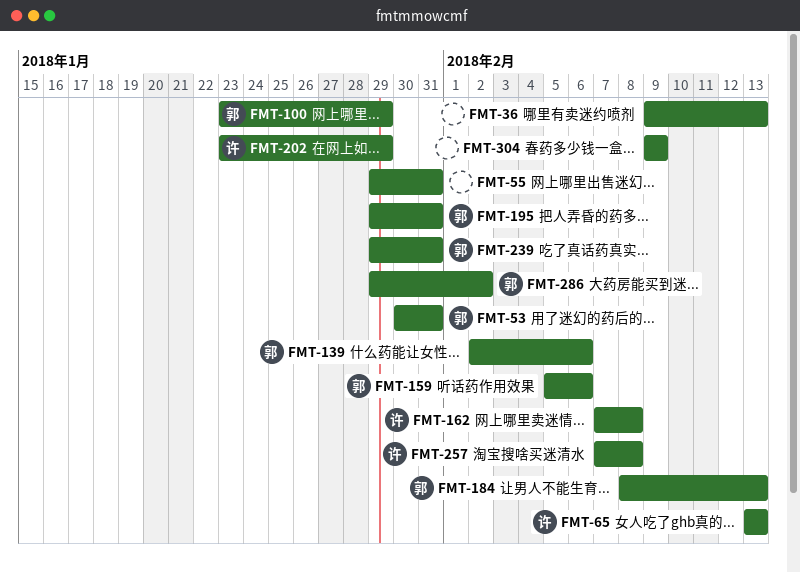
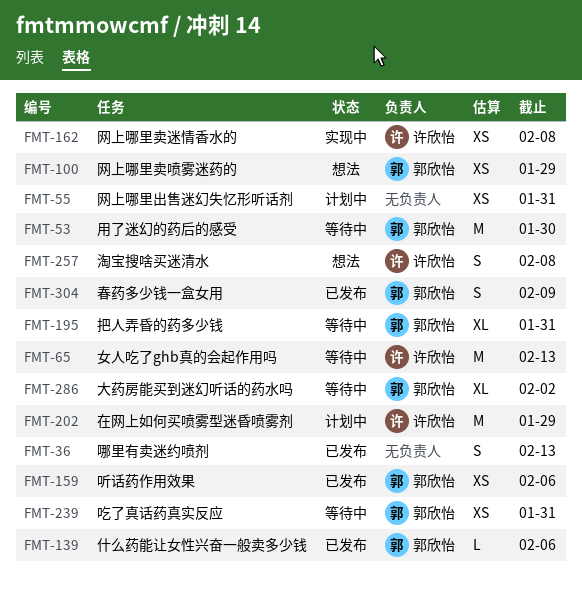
FMT-53, due: Jan 31 -> Jan 30
FMT-184: present -> none
FMT-304, owner: none -> 郭欣怡

